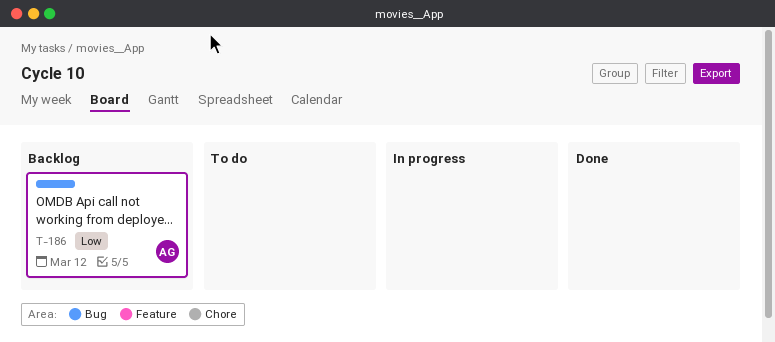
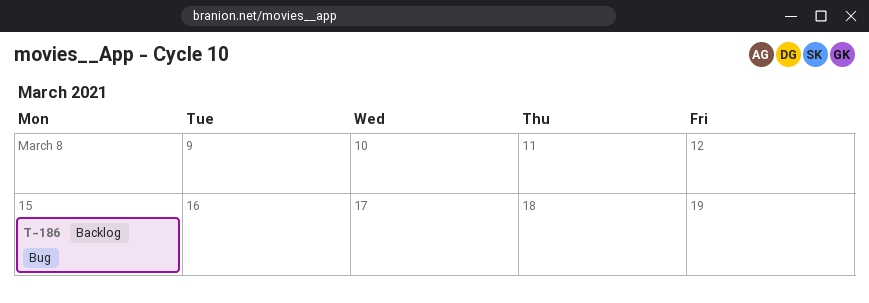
T-186, due: Mar 12 -> Mar 15

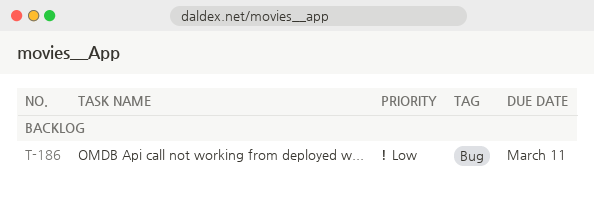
T-186, due: Mar 15 -> Mar 11

